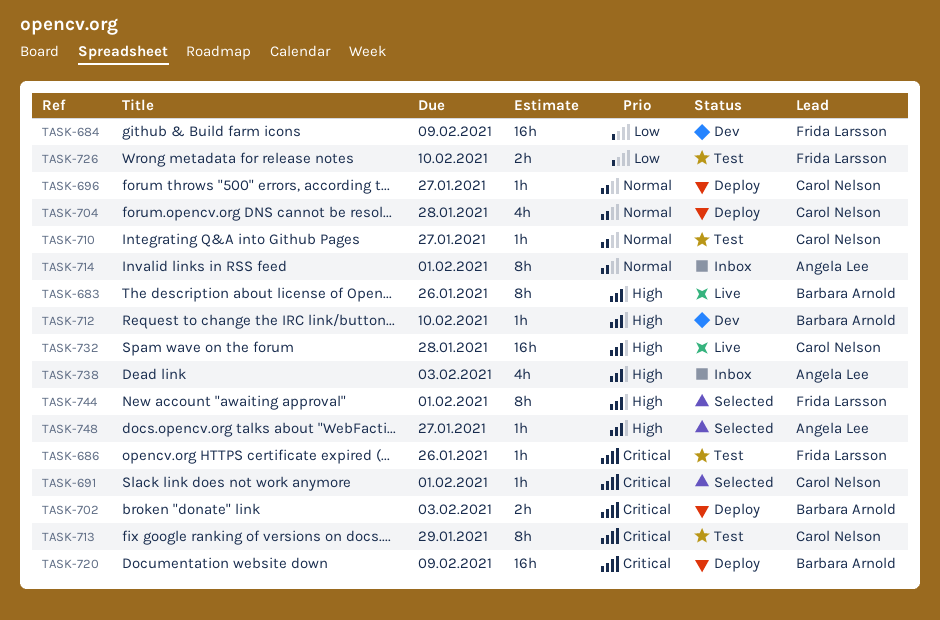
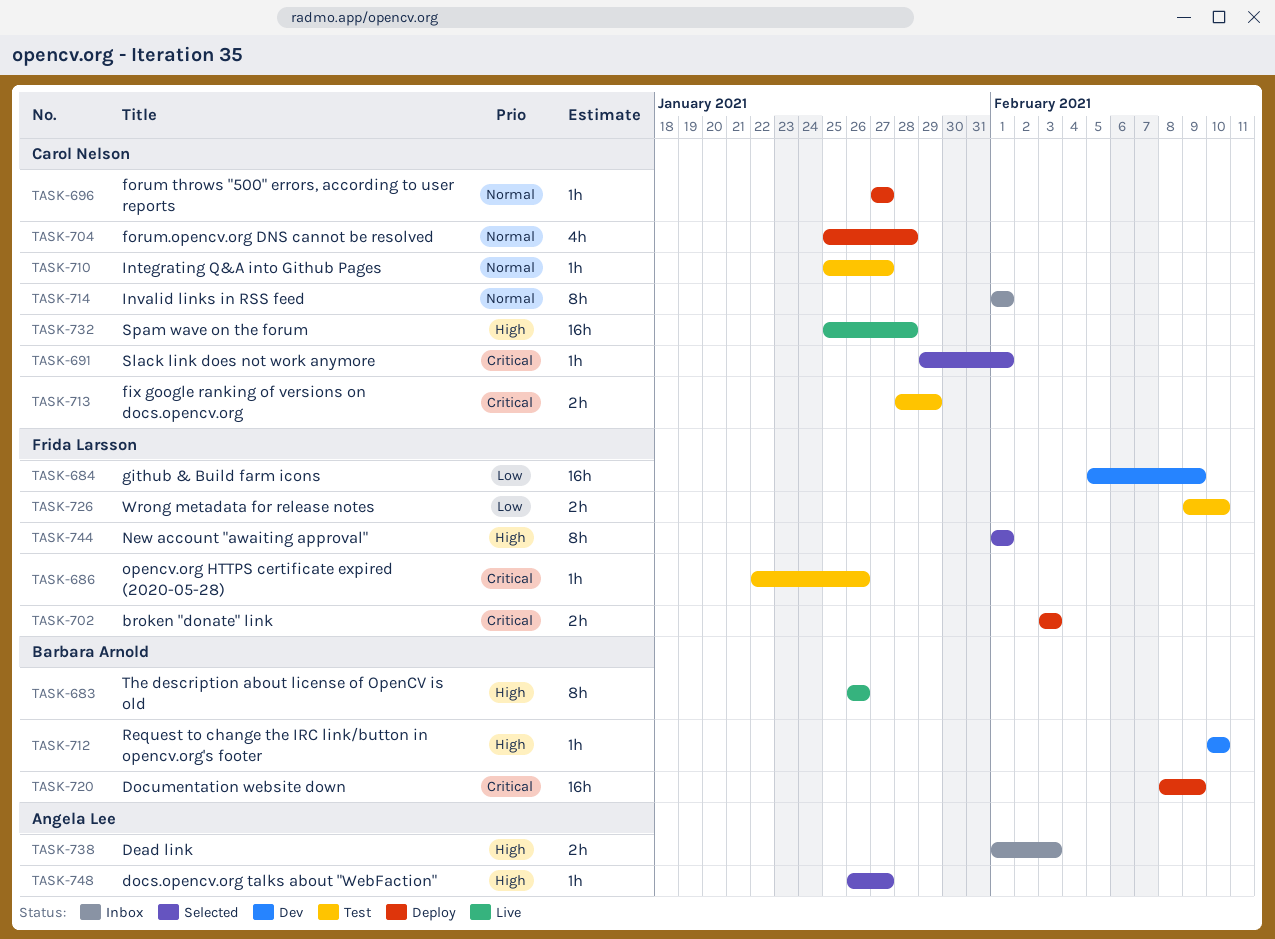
TASK-702, owner: Barbara Arnold -> Frida Larsson
TASK-713, estimate: 8h -> 2h
TASK-714, owner: Angela Lee -> Carol Nelson
TASK-738, estimate: 4h -> 2h

